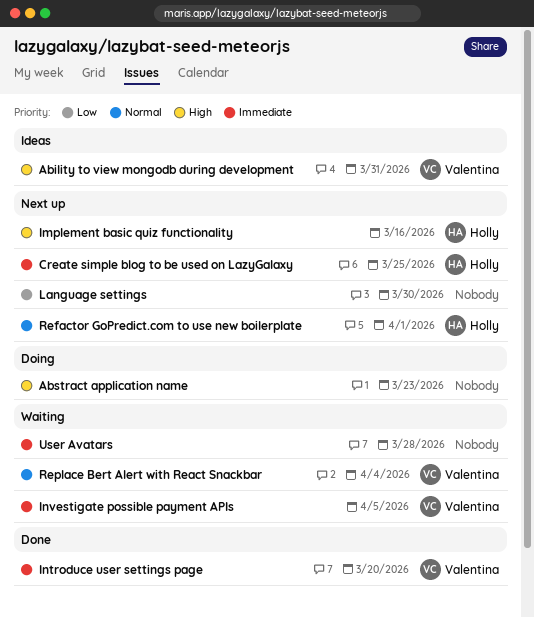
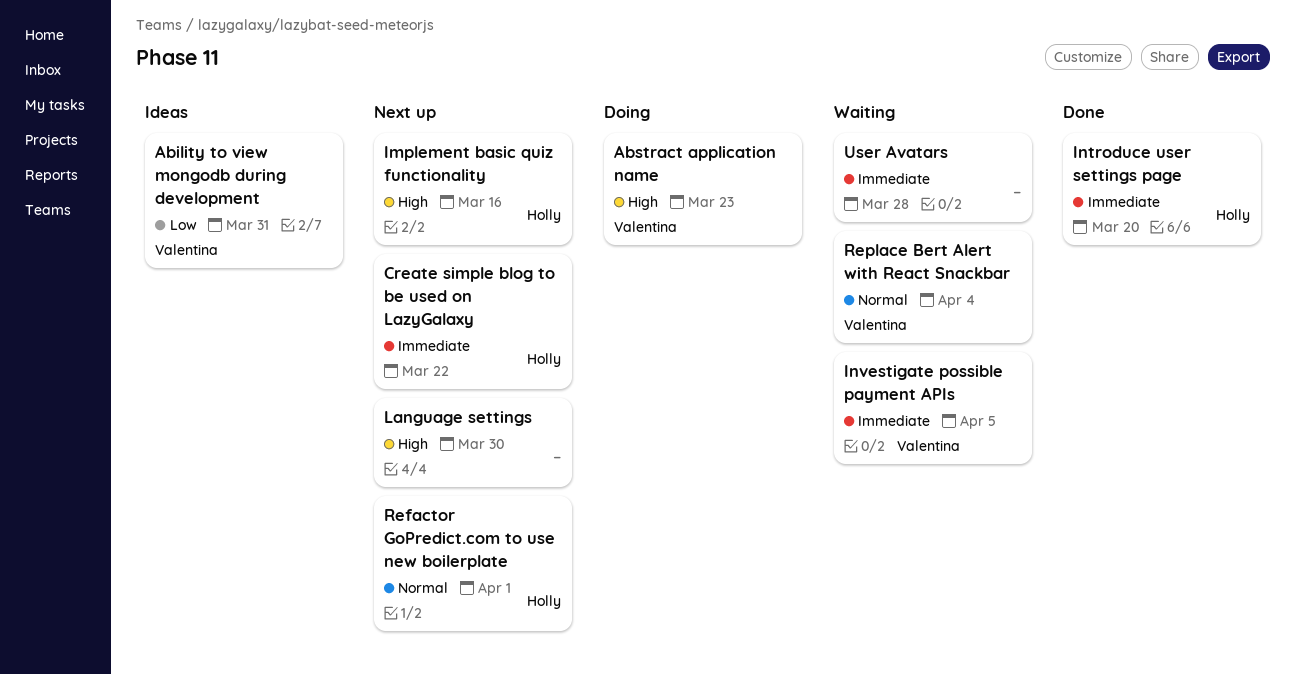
Ability to view mongodb during development, priority: High -> Low
Abstract application name, owner: none -> Valentina
Create simple blog to be used on LazyGalaxy, due: Mar 25 -> Mar 22
Introduce user settings page, owner: Valentina -> Holly
Language settings, priority: Low -> High

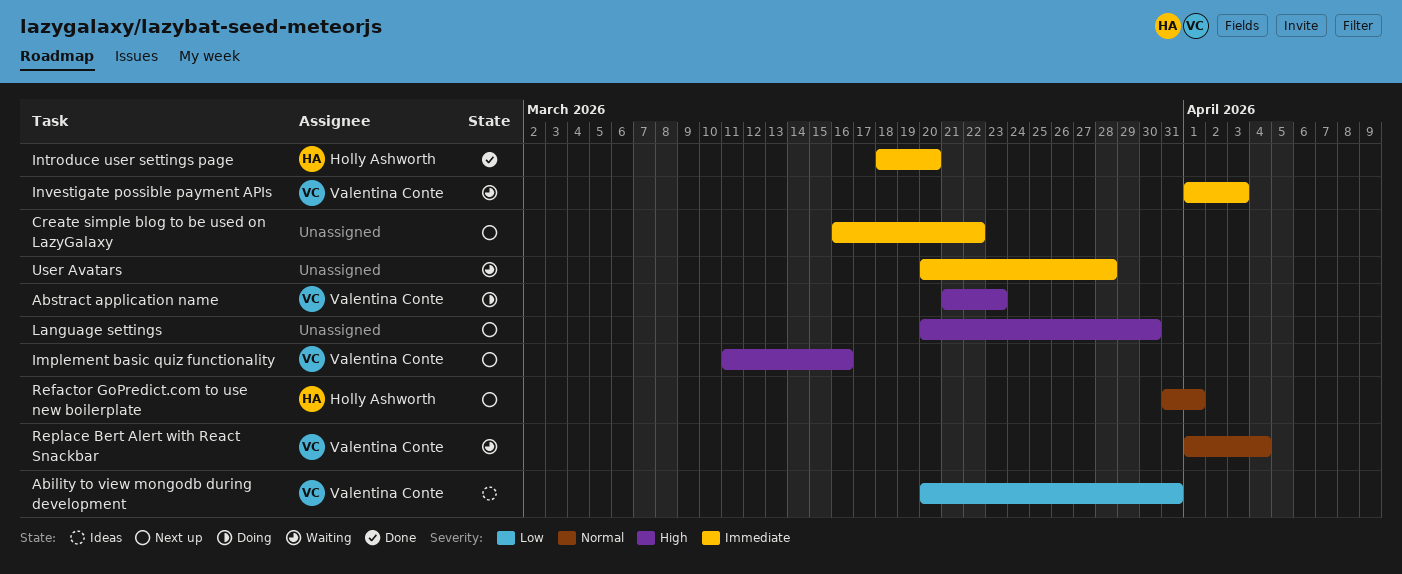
Create simple blog to be used on LazyGalaxy, owner: Holly Ashworth -> none
Implement basic quiz functionality, owner: Holly Ashworth -> Valentina Conte
Investigate possible payment APIs, due: Apr 5 -> Apr 3

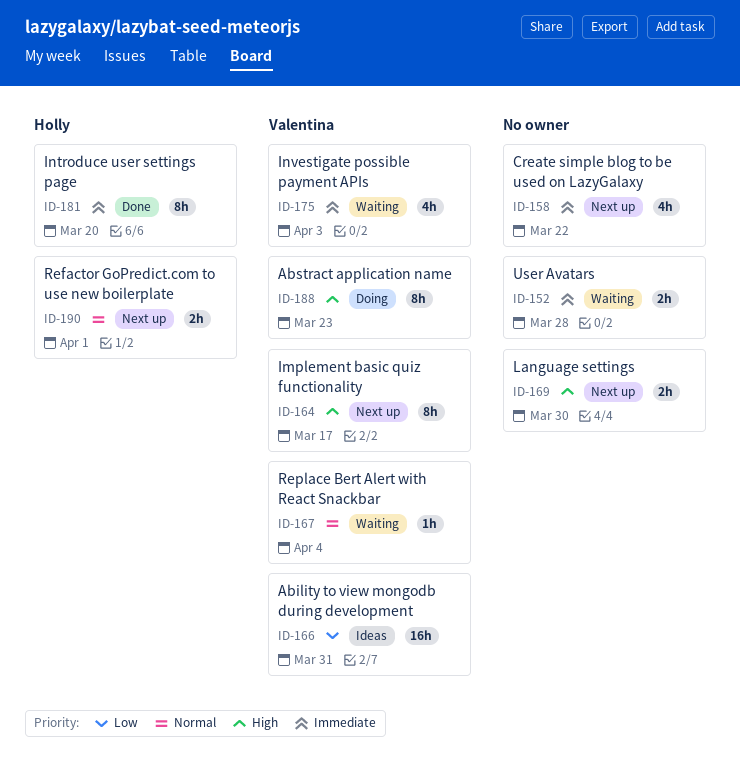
Implement basic quiz functionality, due: Mar 16 -> Mar 17

